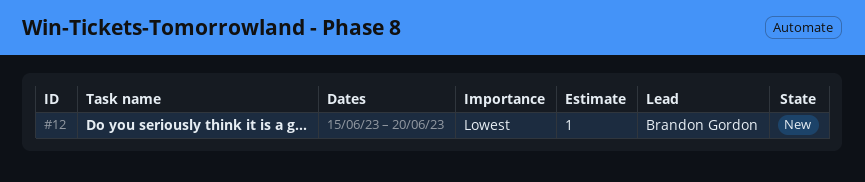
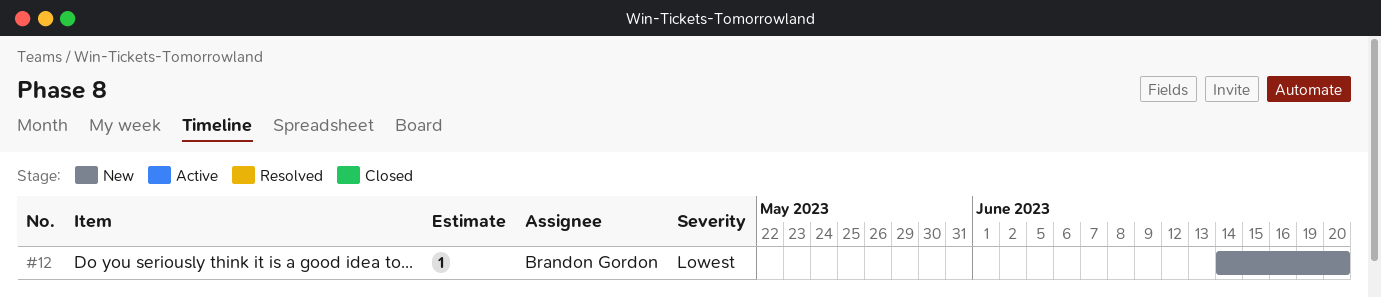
#12, start: Jun 15 -> Jun 14

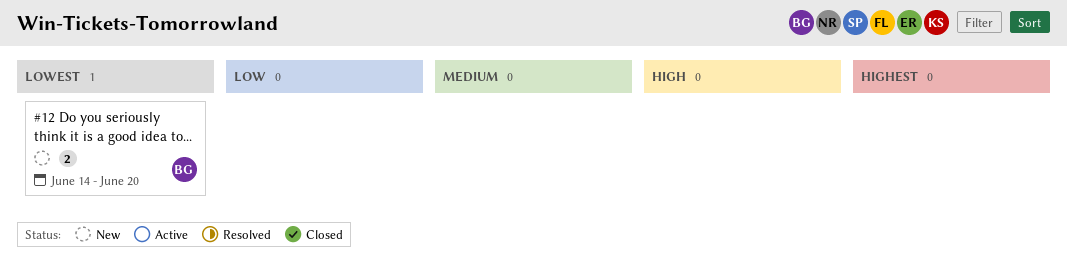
#12, estimate: 1 -> 2

